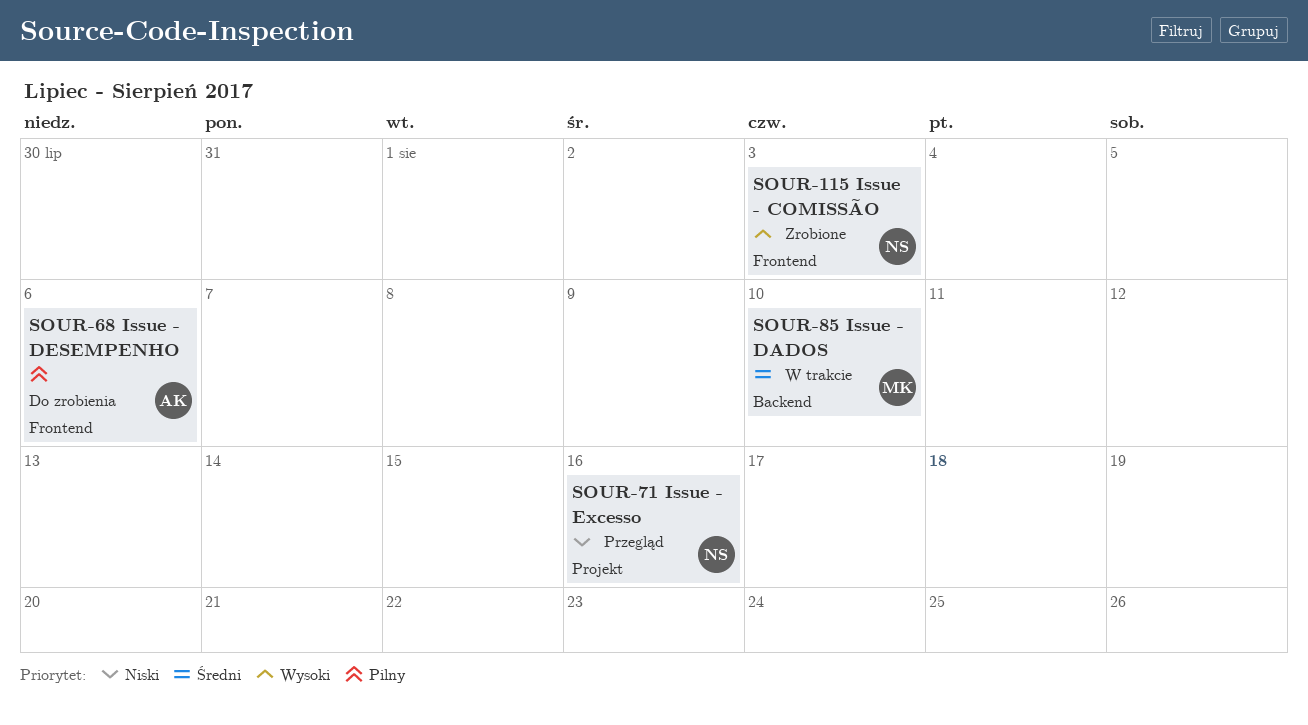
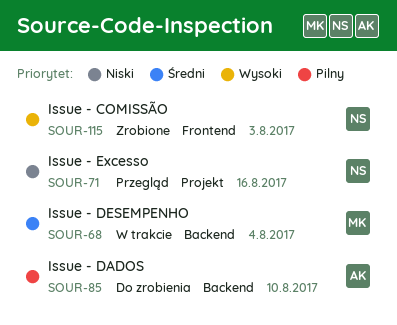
SOUR-68, status: Do zrobienia -> W trakcie
SOUR-68, owner: AK -> MK
SOUR-68, priority: Pilny -> Średni
SOUR-68, label: Frontend -> Backend
SOUR-68, due: Aug 6 -> Aug 4
SOUR-85, status: W trakcie -> Do zrobienia
SOUR-85, owner: MK -> AK
SOUR-85, priority: Średni -> Pilny

